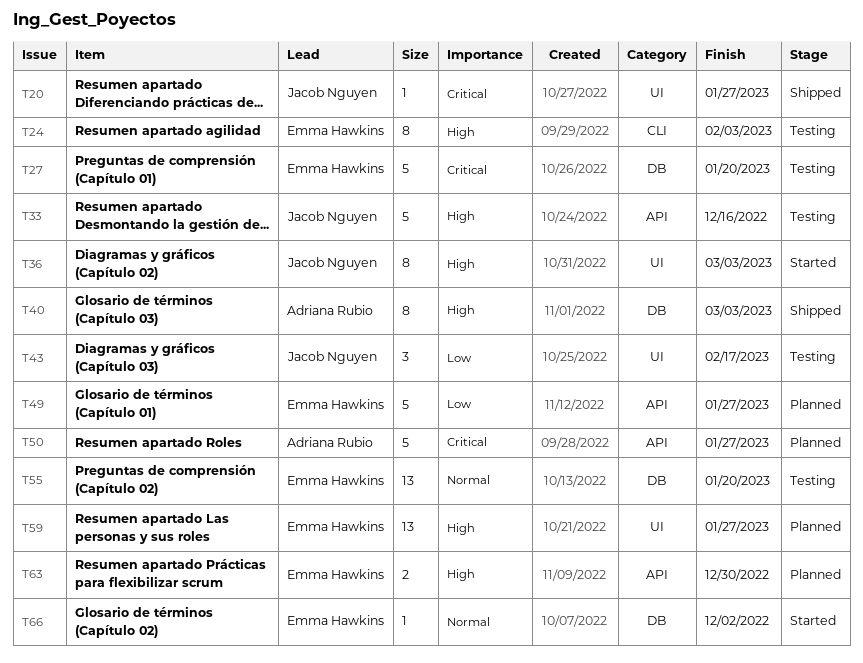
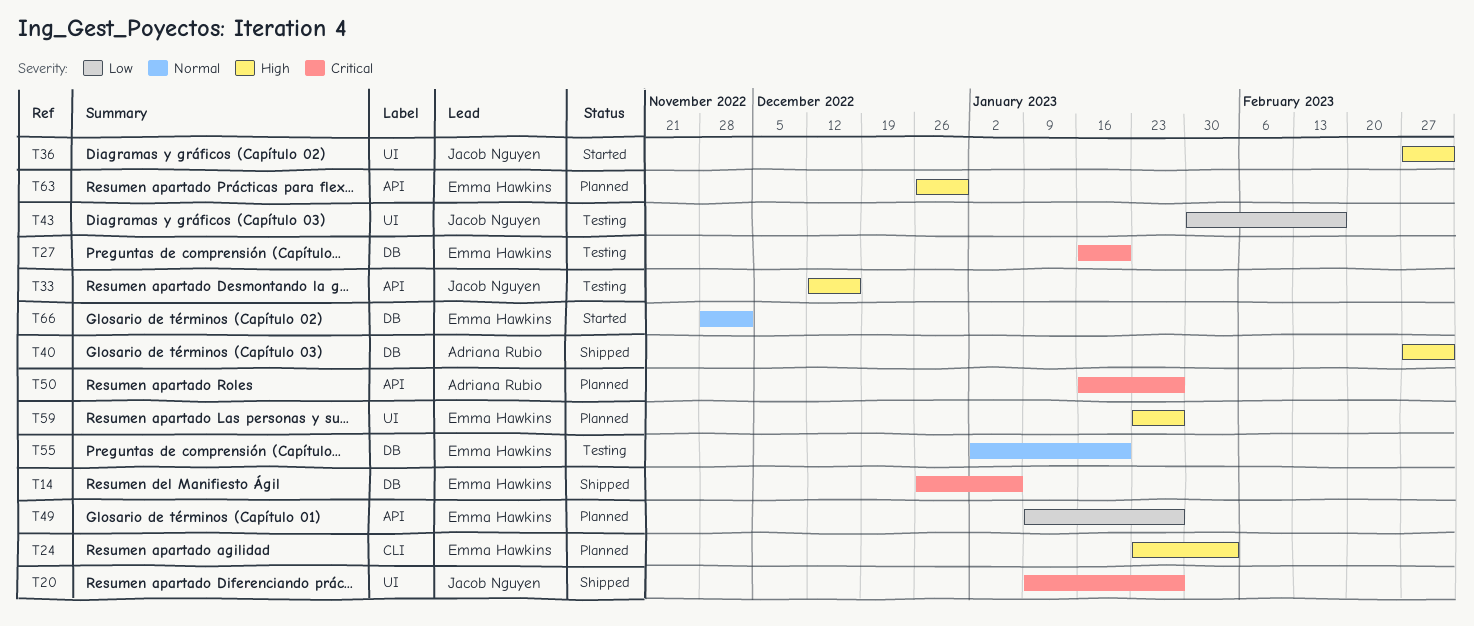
T14: none -> present
T24, status: Testing -> Planned

